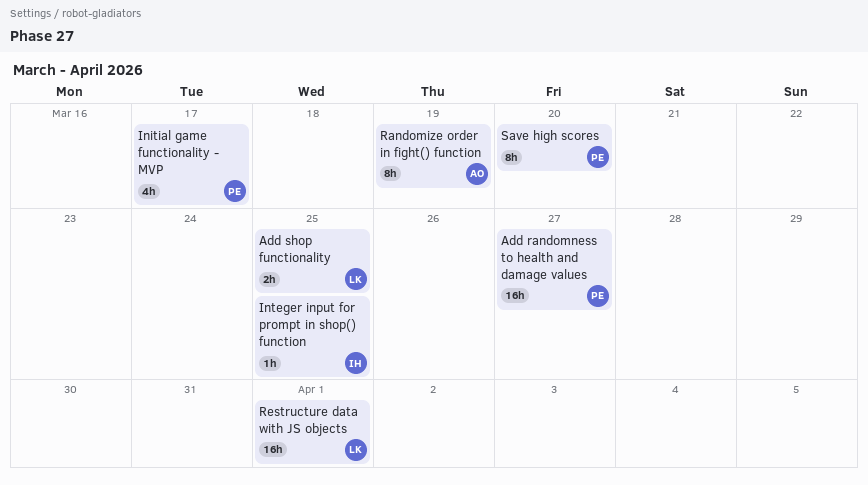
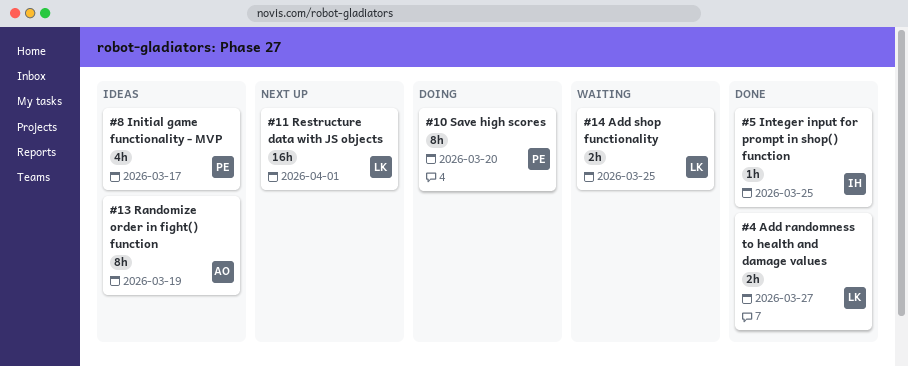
Add randomness to health and damage values, owner: PE -> LK
Add randomness to health and damage values, estimate: 16h -> 2h

